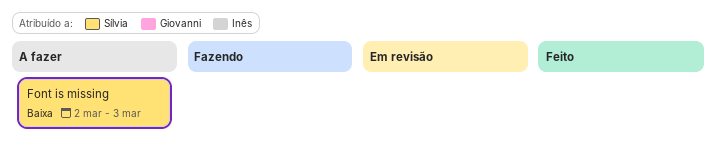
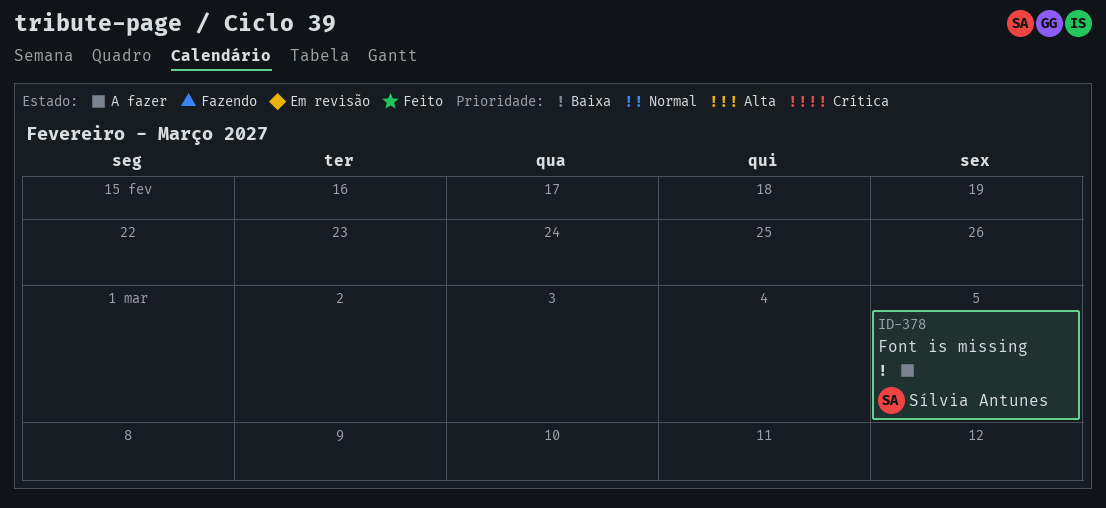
Font is missing, due: Mar 3 -> Mar 5

